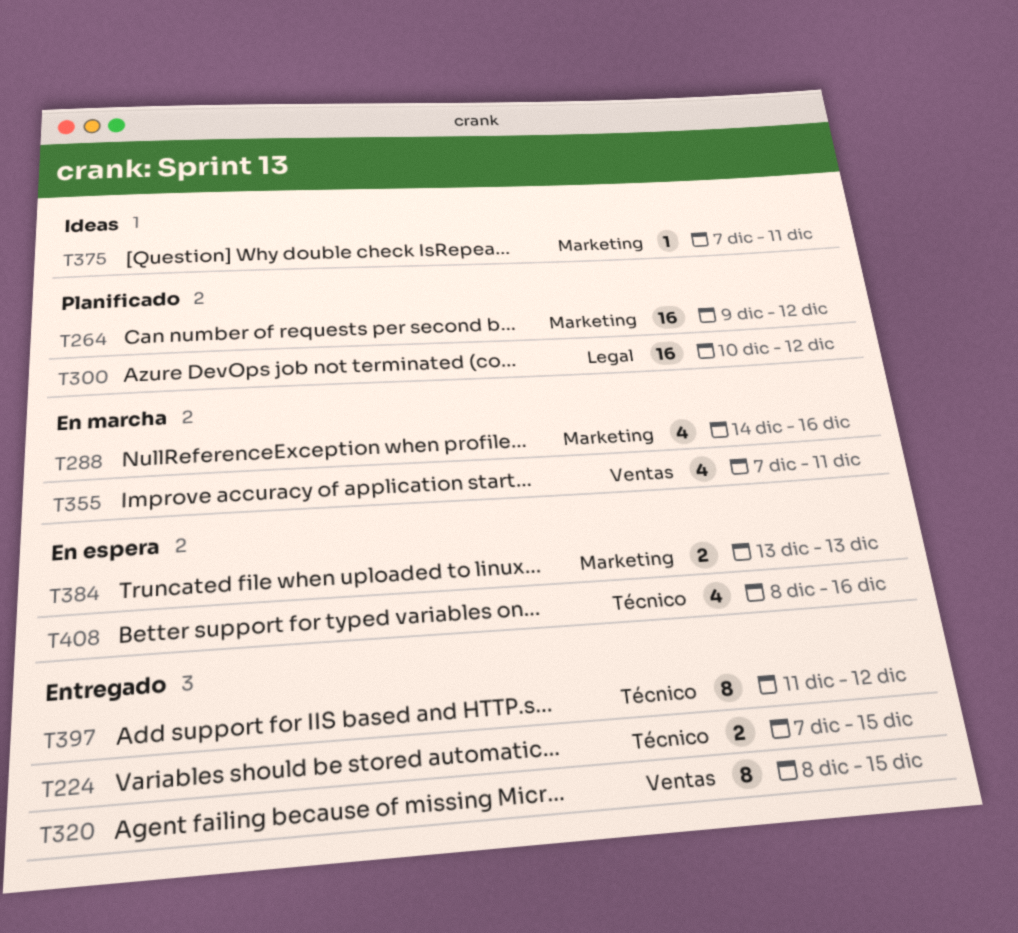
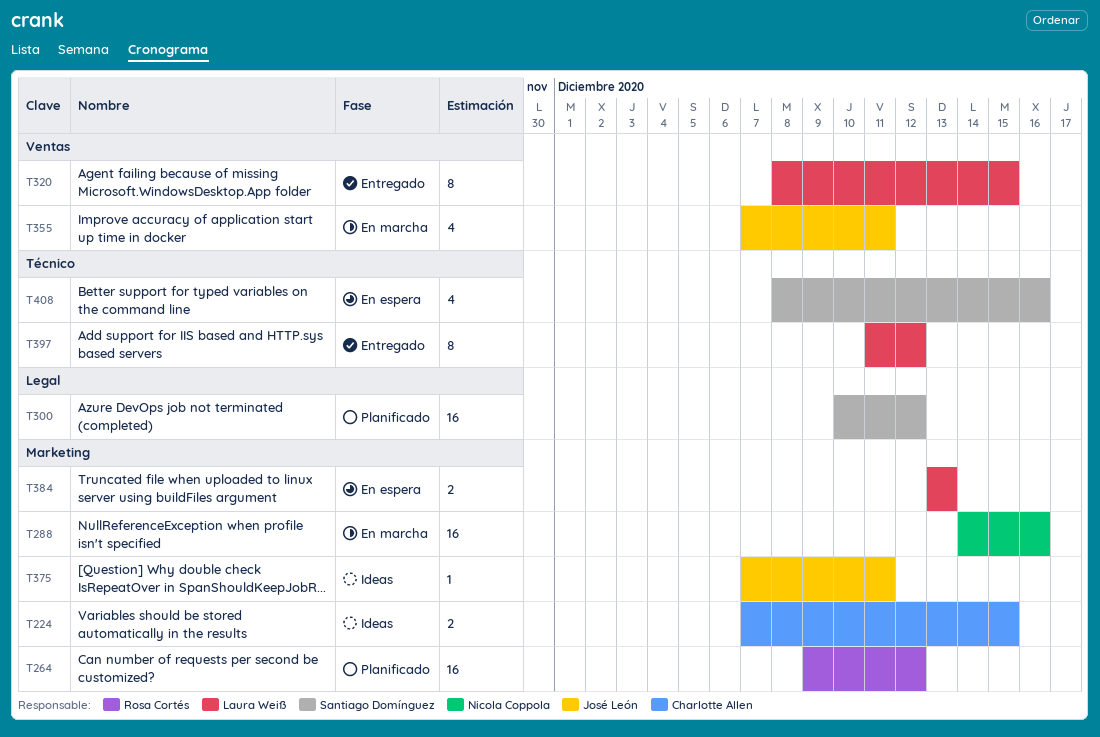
T224, status: Entregado -> Ideas
T224, label: Técnico -> Marketing
T288, estimate: 4 -> 16

